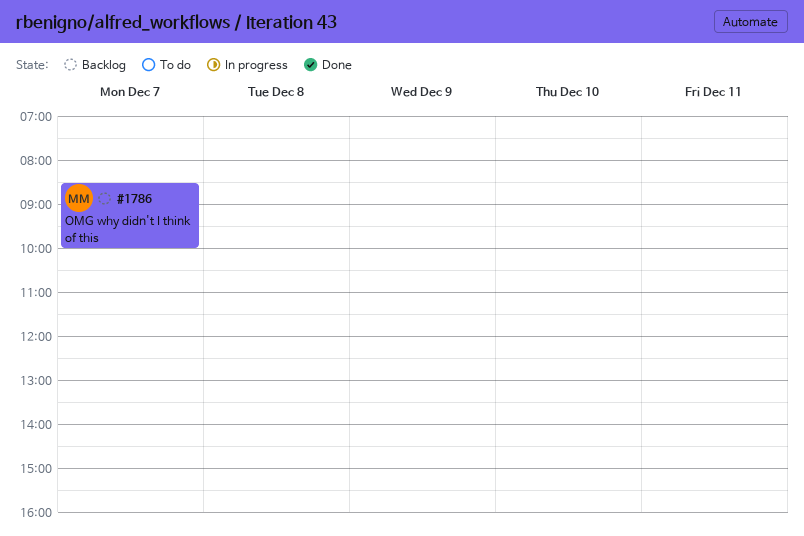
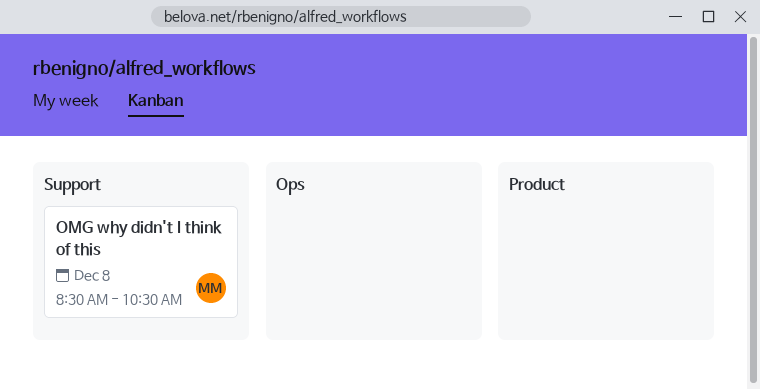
OMG why didn't I think of this, day: Dec 7 -> Dec 8
OMG why didn't I think of this, ends: 10:00 -> 10:30

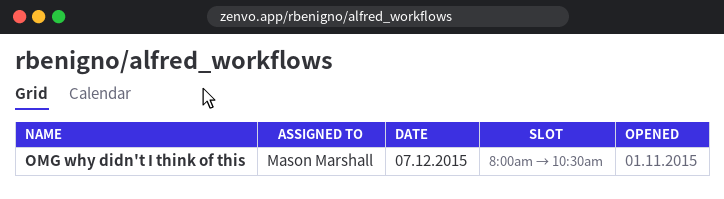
OMG why didn't I think of this, day: Dec 8 -> Dec 7
OMG why didn't I think of this, begins: 08:30 -> 08:00

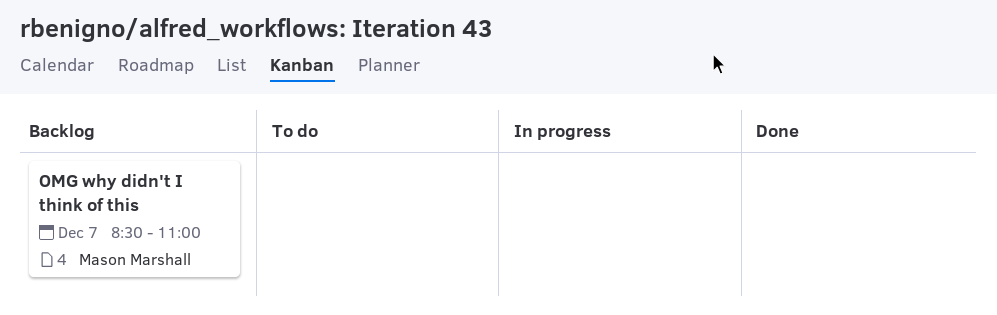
OMG why didn't I think of this, begins: 08:00 -> 08:30
OMG why didn't I think of this, ends: 10:30 -> 11:00

